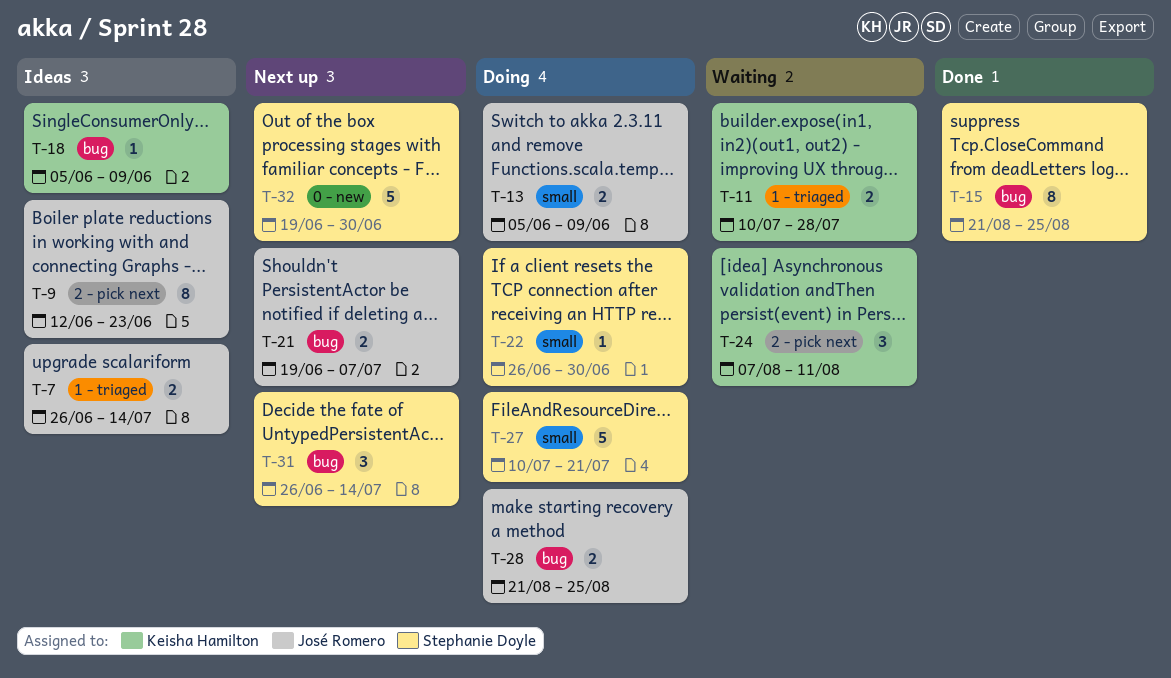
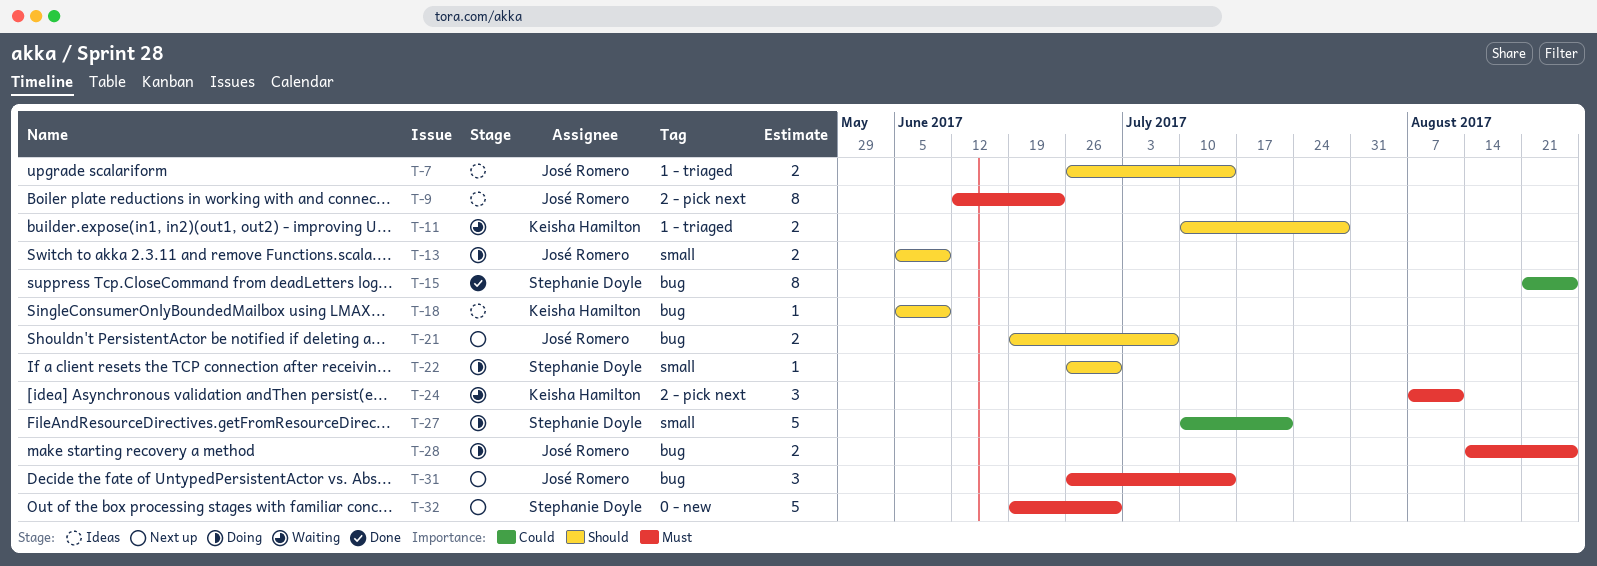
T-28, start: Aug 21 -> Aug 14
T-31, owner: Stephanie Doyle -> José Romero

